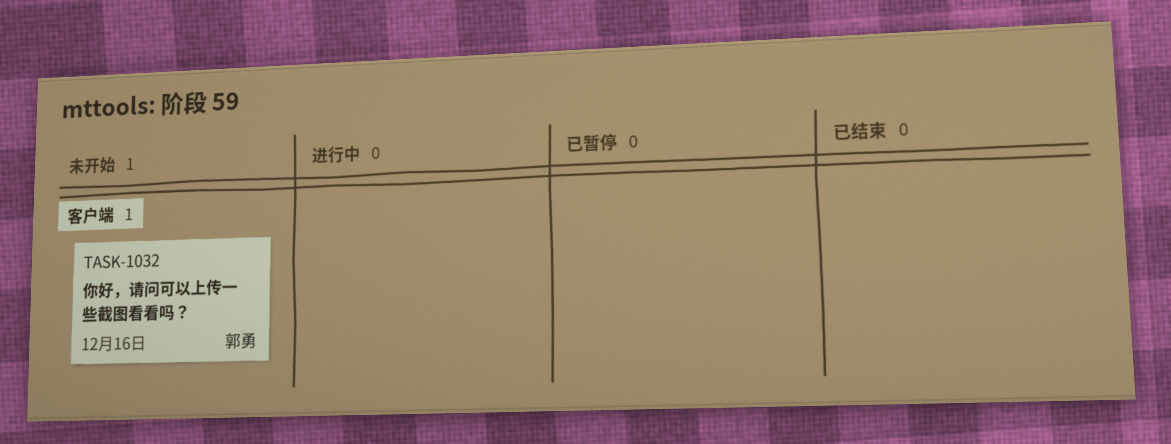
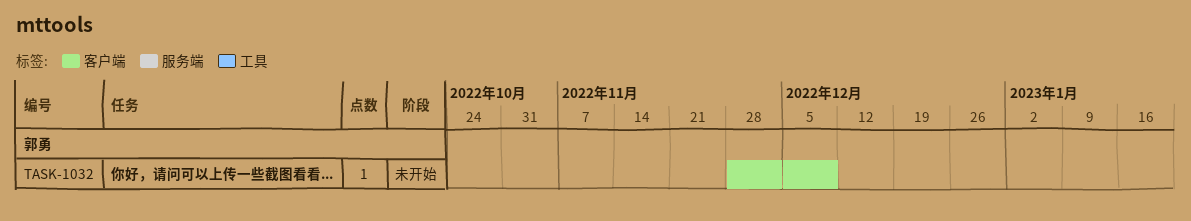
TASK-1032, due: Dec 16 -> Dec 9

